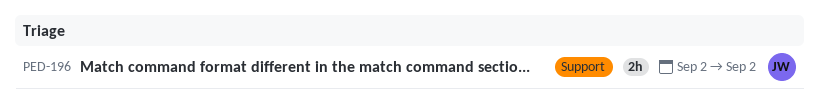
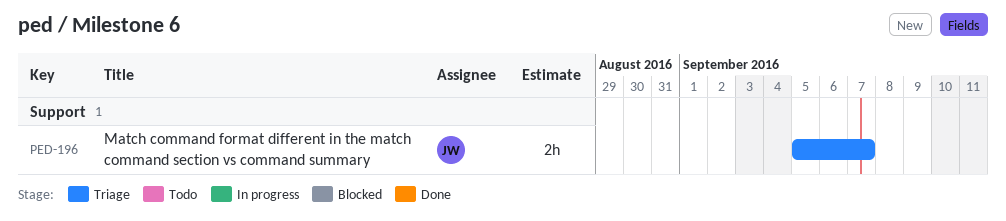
PED-196, start: Sep 2 -> Sep 5
PED-196, due: Sep 2 -> Sep 7

